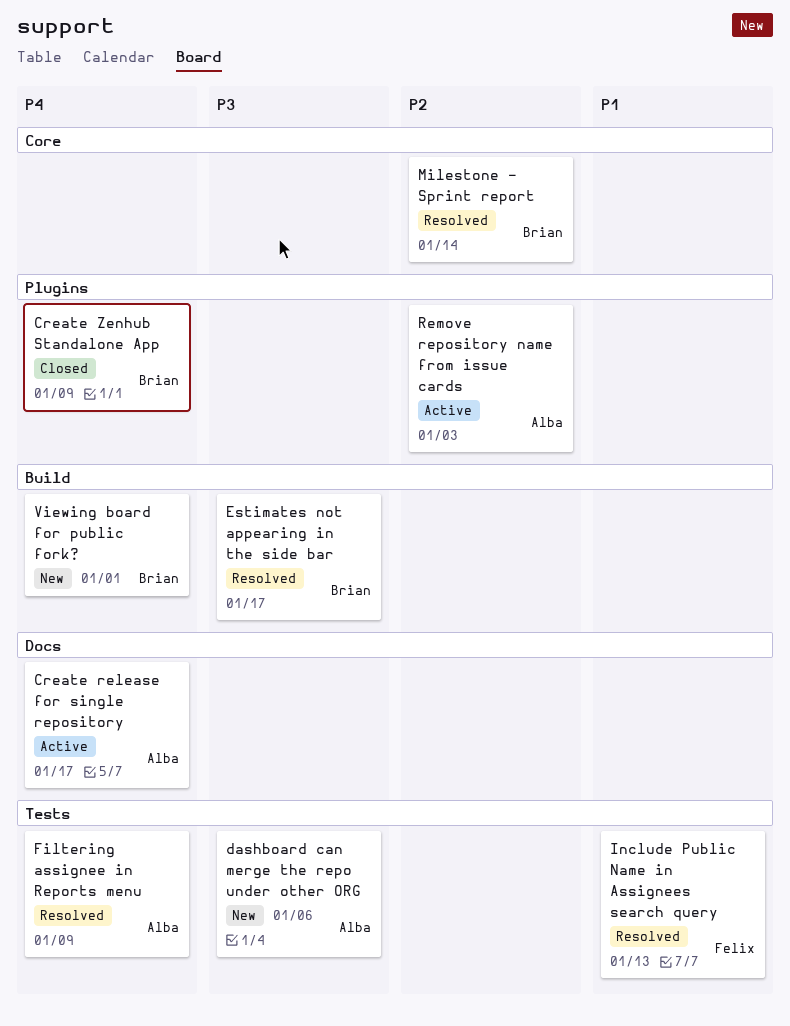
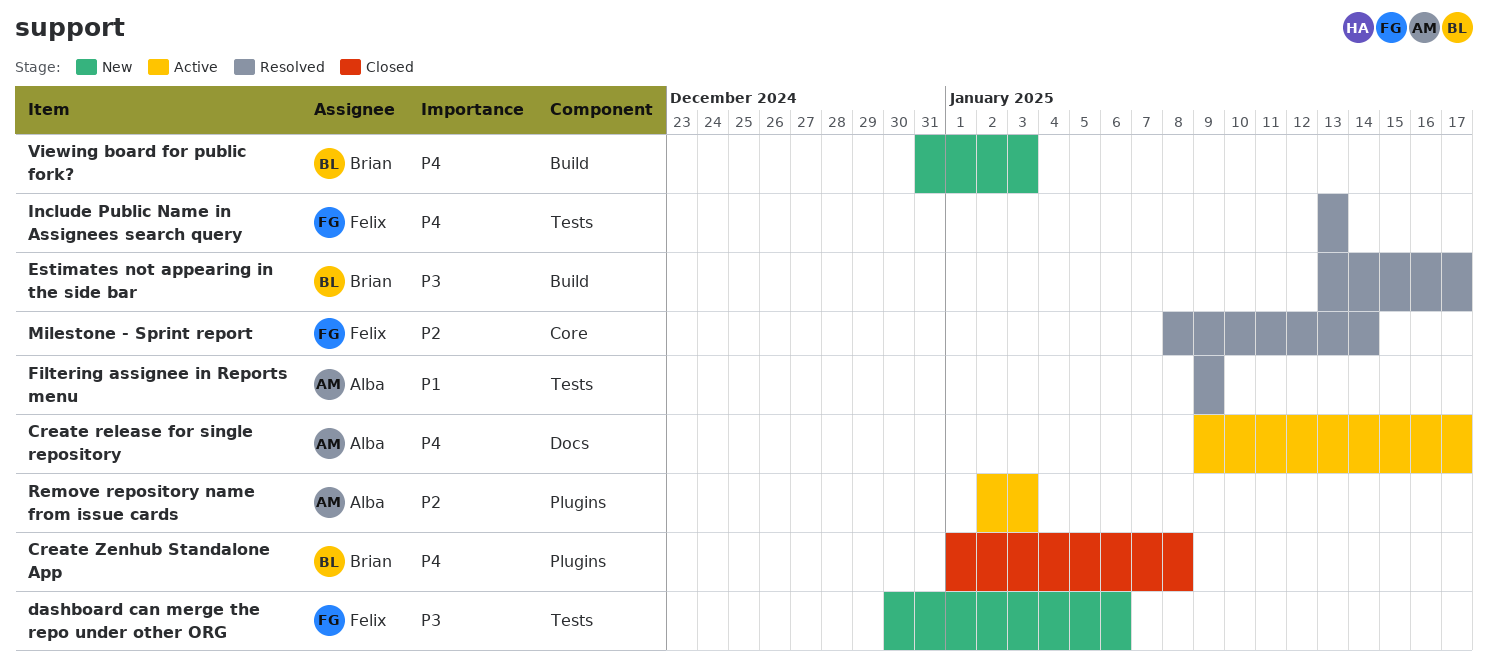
Create Zenhub Standalone App, due: Jan 9 -> Jan 8
dashboard can merge the repo under other ORG, owner: Alba -> Felix
Filtering assignee in Reports menu, priority: P4 -> P1
Include Public Name in Assignees search query, priority: P1 -> P4
Milestone - Sprint report, owner: Brian -> Felix
Viewing board for public fork?, due: Jan 1 -> Jan 3

